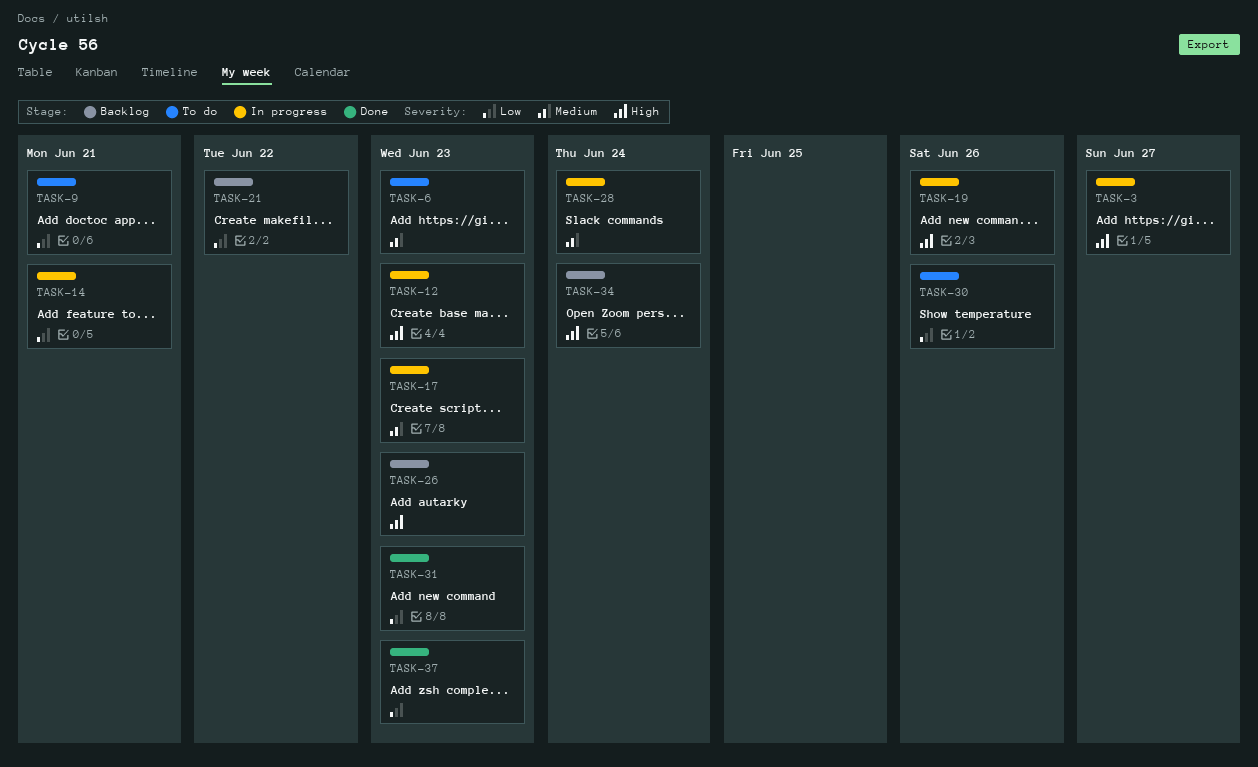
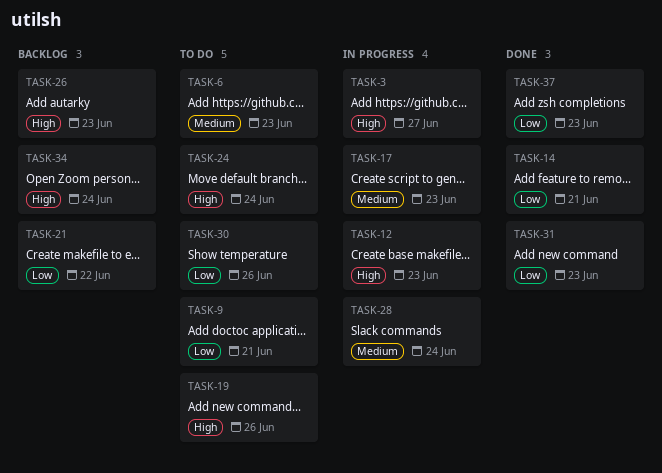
TASK-14, status: In progress -> Done
TASK-19, status: In progress -> To do
TASK-24: none -> present

